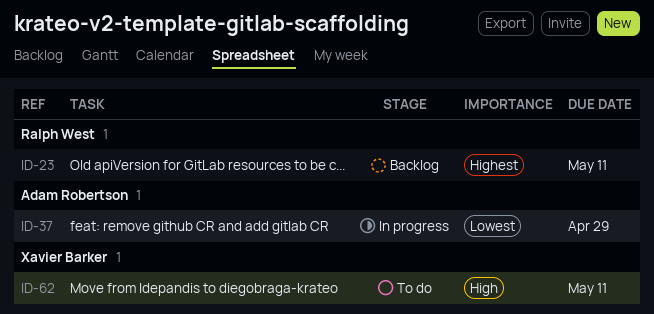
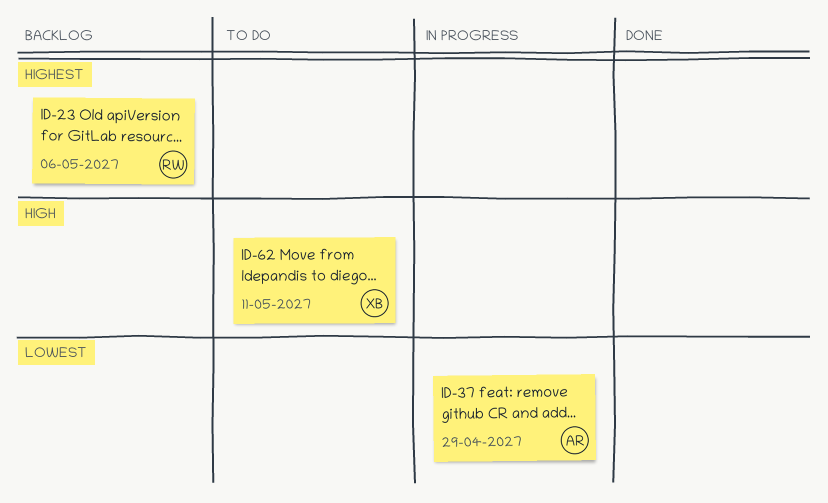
ID-23, due: May 11 -> May 6

